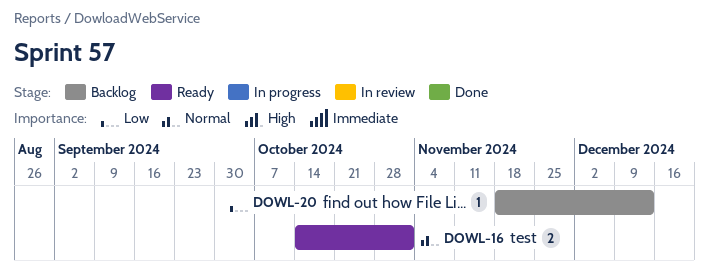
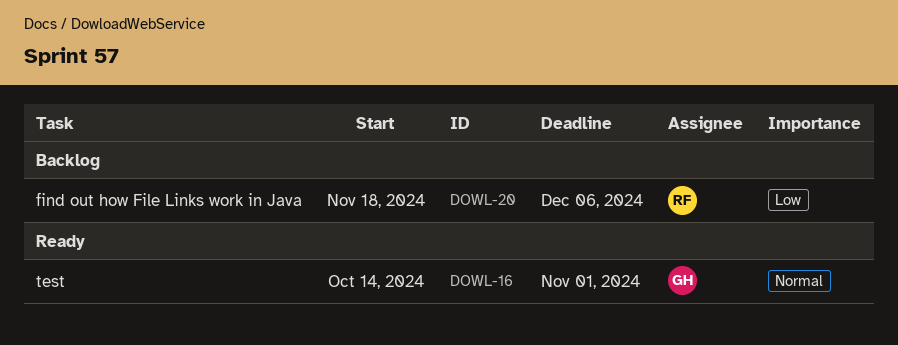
DOWL-20, due: Dec 13 -> Dec 6

